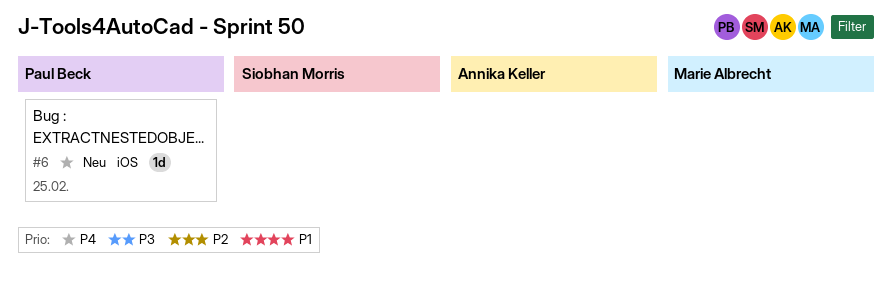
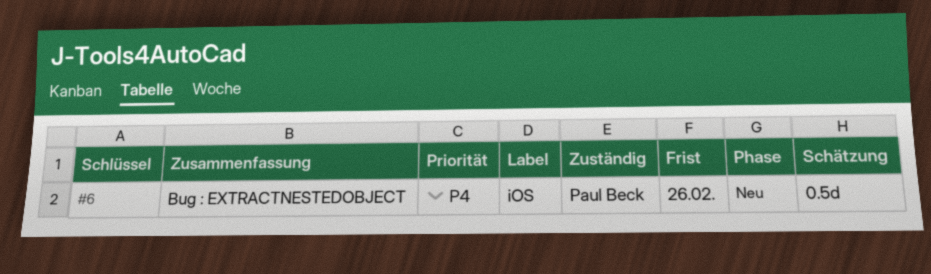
#6, estimate: 1d -> 0.5d
#6, due: Feb 25 -> Feb 26

